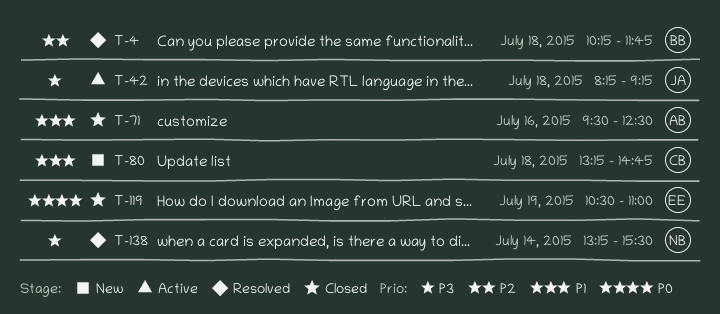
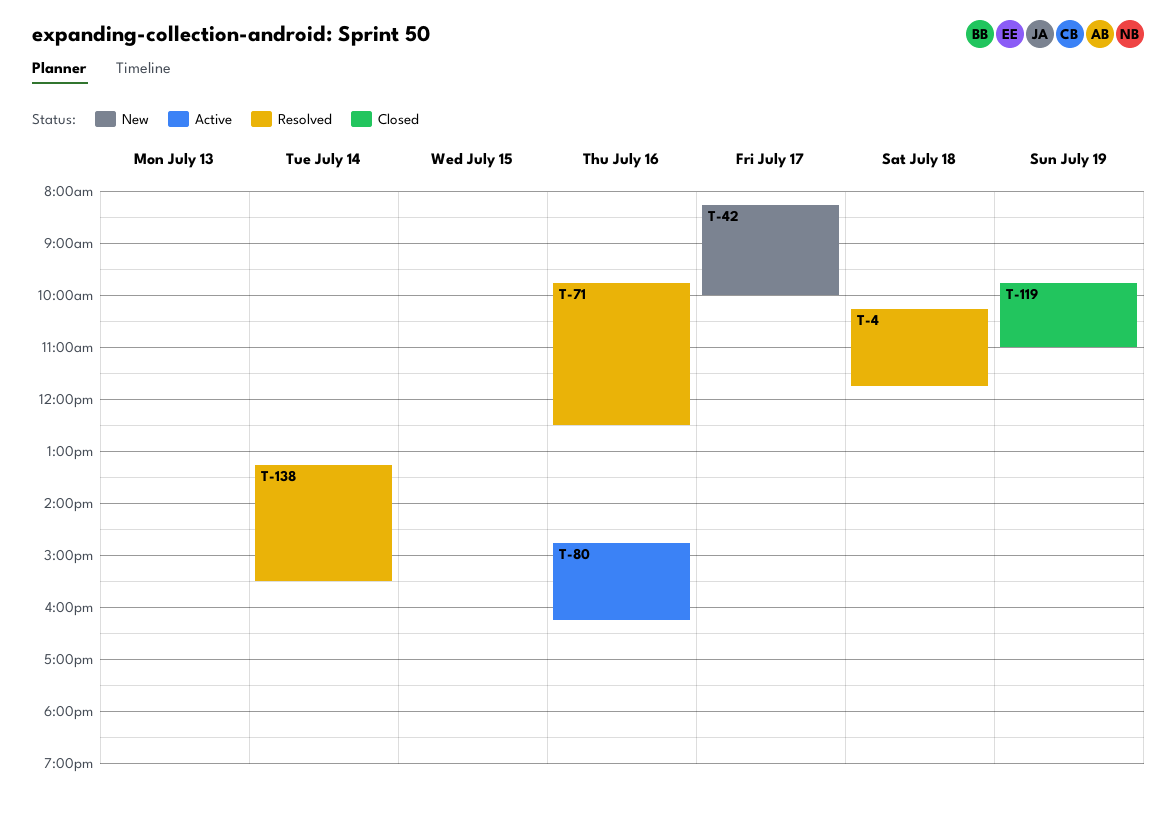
T-42, status: Active -> New
T-42, day: Jul 18 -> Jul 17
T-42, ends: 09:15 -> 10:00
T-71, status: Closed -> Resolved
T-71, begins: 09:30 -> 09:45
T-80, status: New -> Active
T-80, day: Jul 18 -> Jul 16
T-80, begins: 13:15 -> 14:45
T-80, ends: 14:45 -> 16:15
T-119, begins: 10:30 -> 09:45

